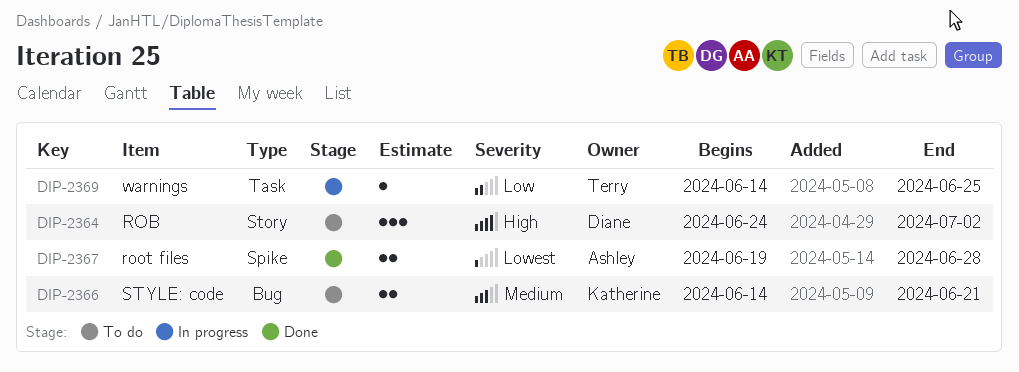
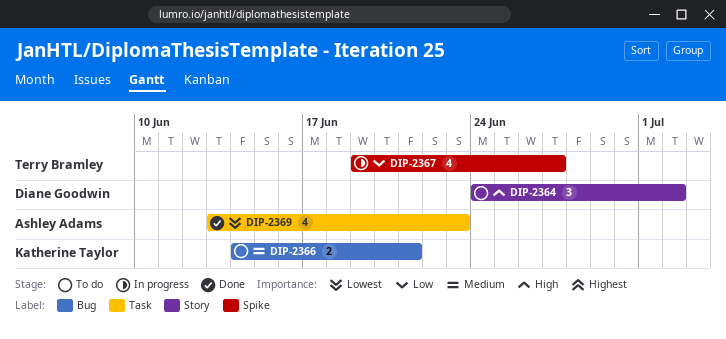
DIP-2367, status: Done -> In progress
DIP-2367, owner: Ashley Adams -> Terry Bramley
DIP-2367, priority: Lowest -> Low
DIP-2367, estimate: 2 -> 4
DIP-2367, due: Jun 28 -> Jun 27
DIP-2369, status: In progress -> Done
DIP-2369, owner: Terry Bramley -> Ashley Adams
DIP-2369, priority: Low -> Lowest
DIP-2369, estimate: 1 -> 4
DIP-2369, start: Jun 14 -> Jun 13
DIP-2369, due: Jun 25 -> Jun 23

